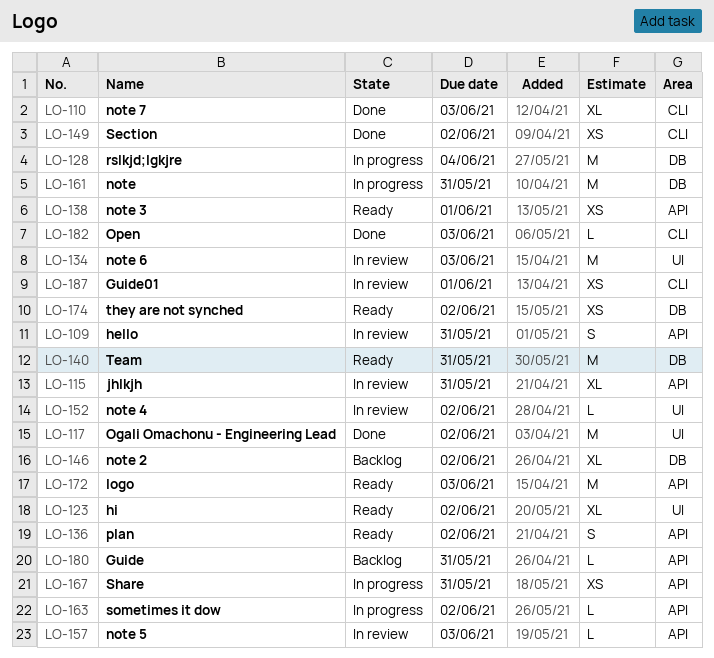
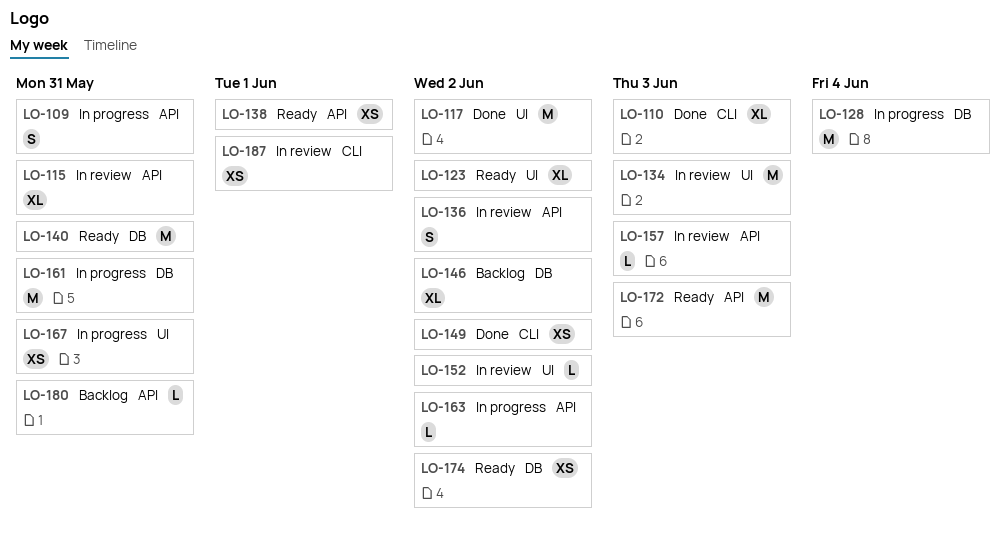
LO-109, status: In review -> In progress
LO-136, status: Ready -> In review
LO-167, label: API -> UI
LO-182: present -> none

